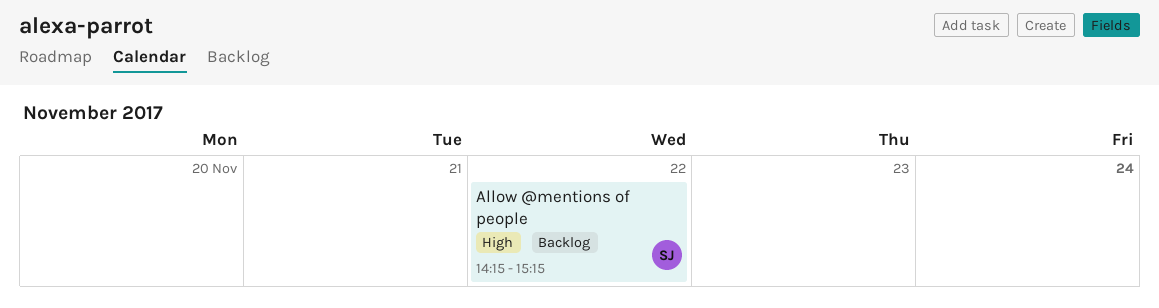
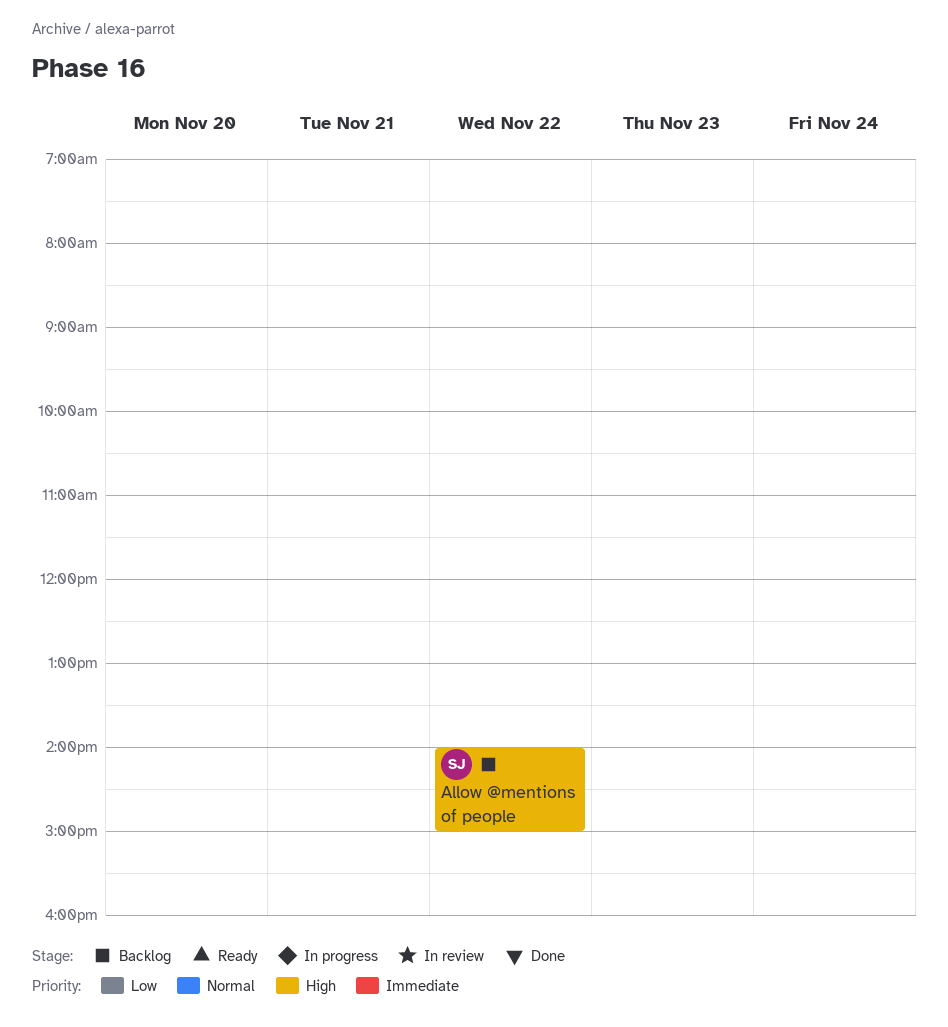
Allow @mentions of people, begins: 14:15 -> 14:00
Allow @mentions of people, ends: 15:15 -> 15:00

